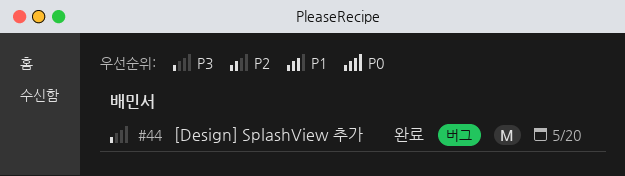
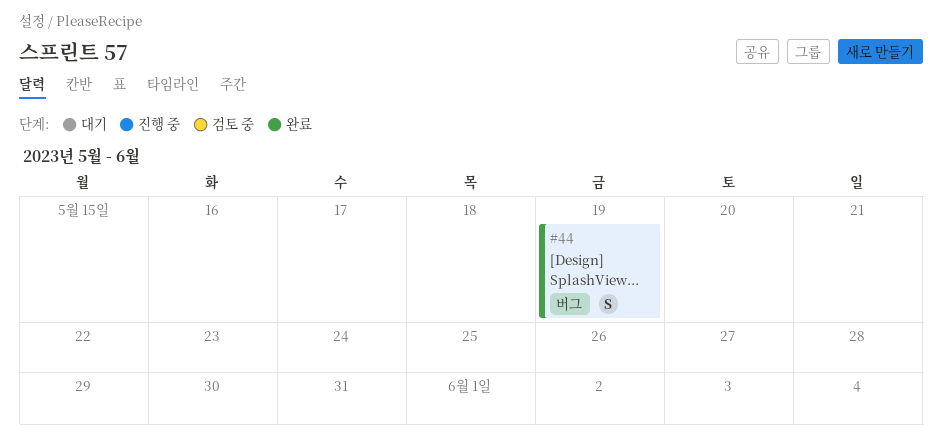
#44, estimate: M -> S
#44, due: May 20 -> May 19

